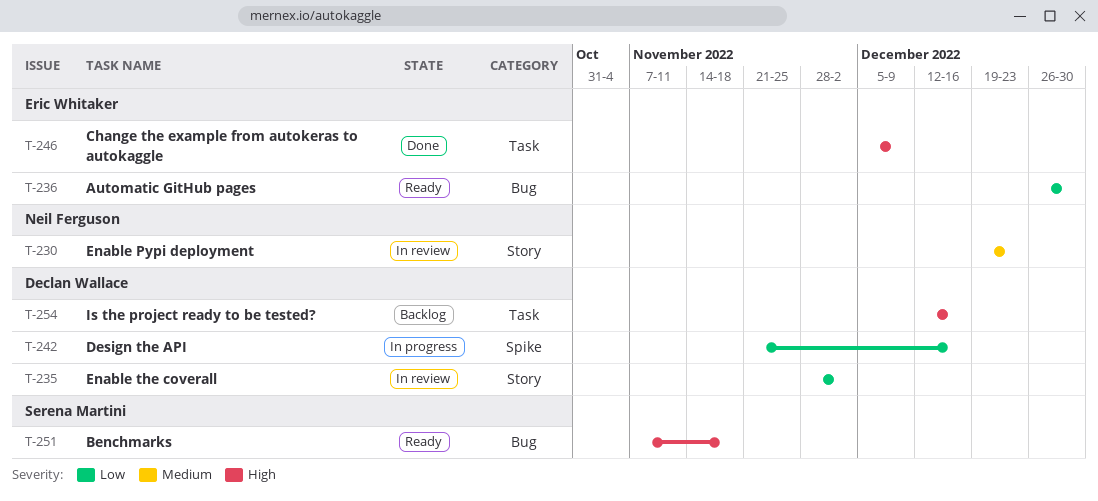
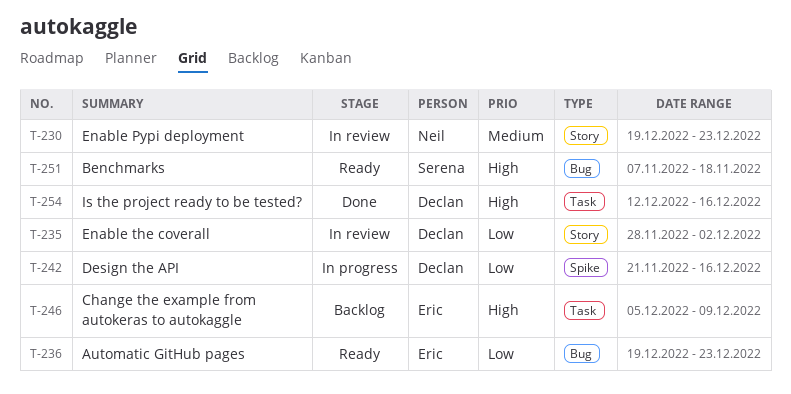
T-236, start: Dec 26 -> Dec 19
T-236, due: Dec 30 -> Dec 23
T-246, status: Done -> Backlog
T-254, status: Backlog -> Done

